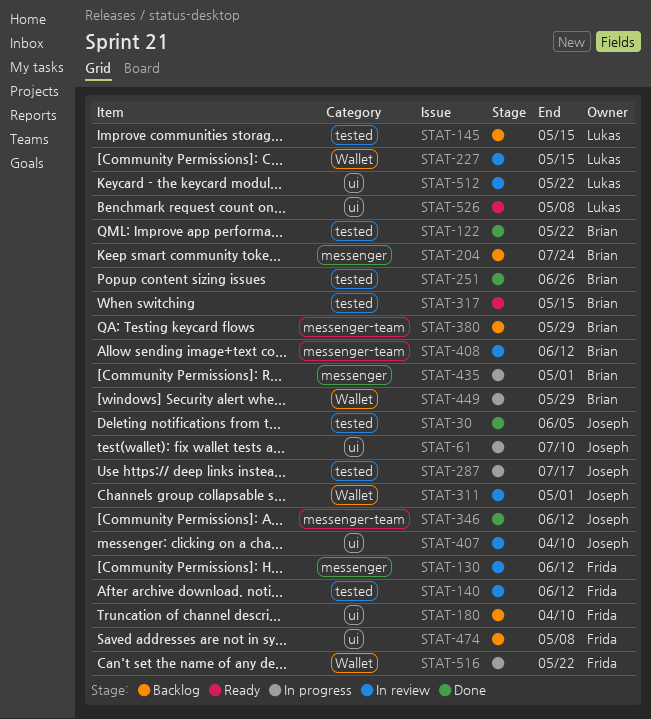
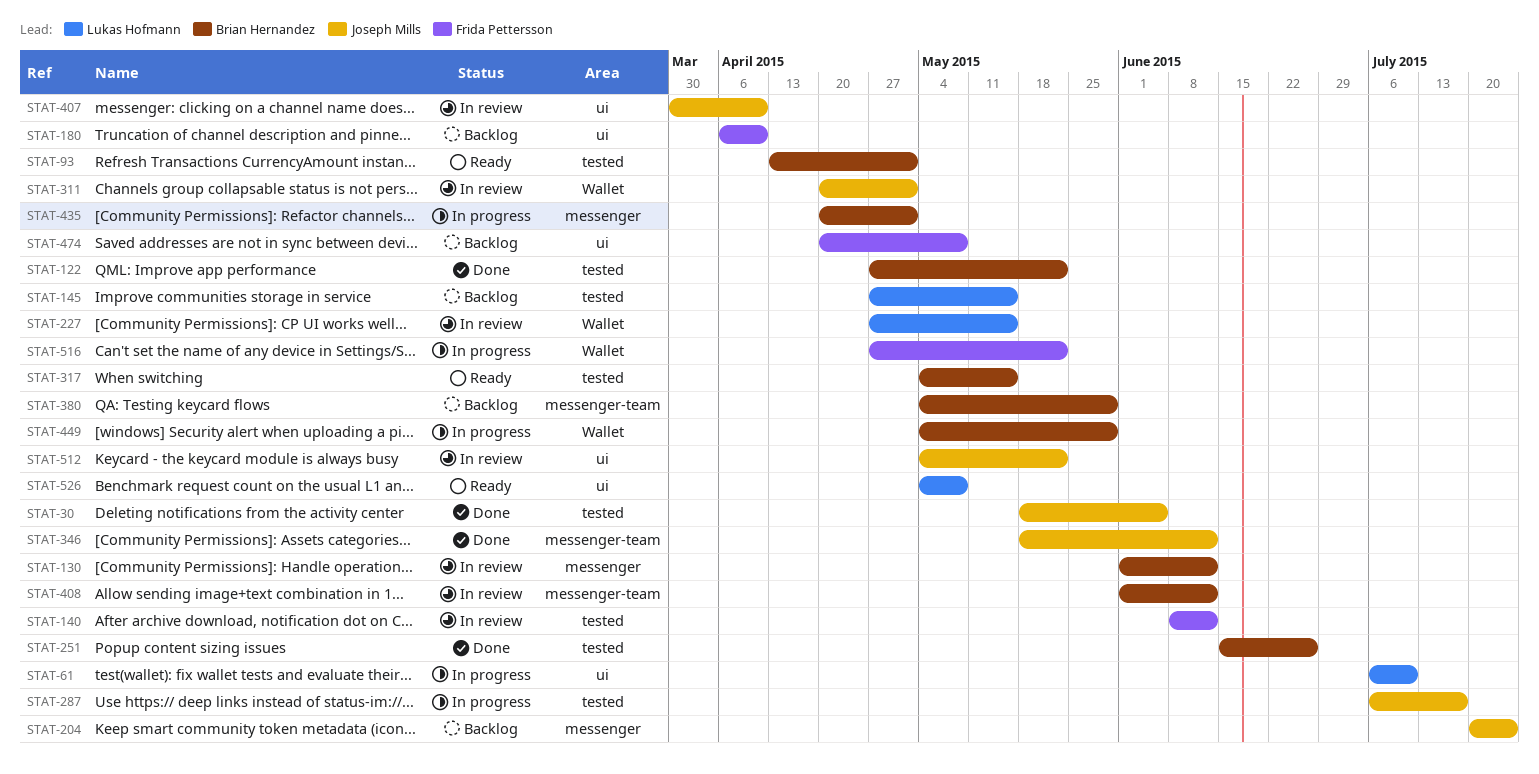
STAT-61, owner: Joseph Mills -> Lukas Hofmann
STAT-93: none -> present
STAT-130, owner: Frida Pettersson -> Brian Hernandez
STAT-204, owner: Brian Hernandez -> Joseph Mills
STAT-512, owner: Lukas Hofmann -> Joseph Mills

